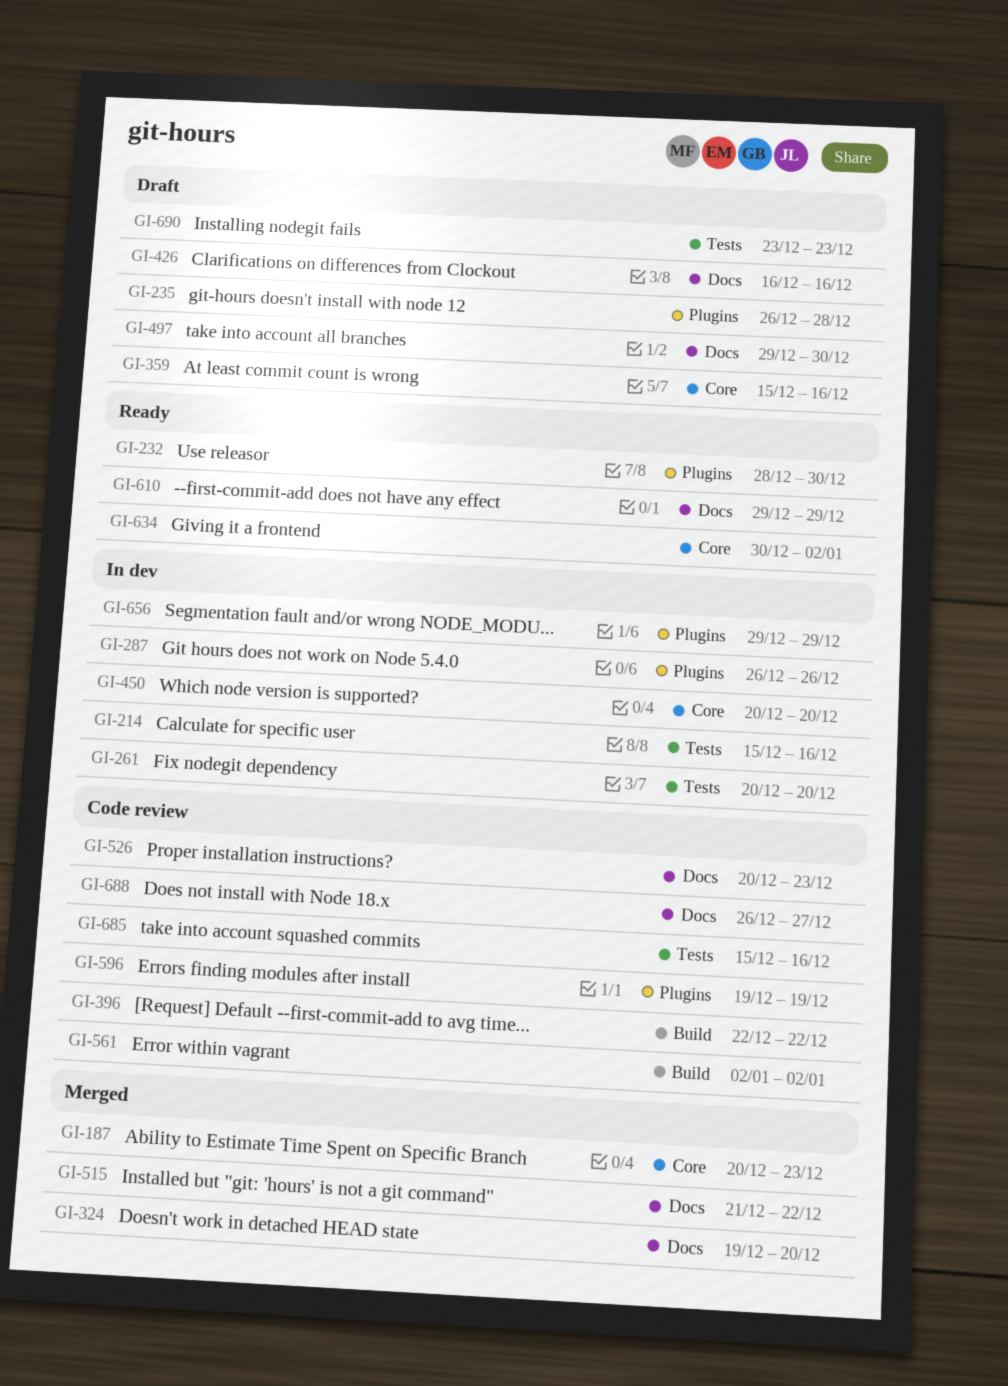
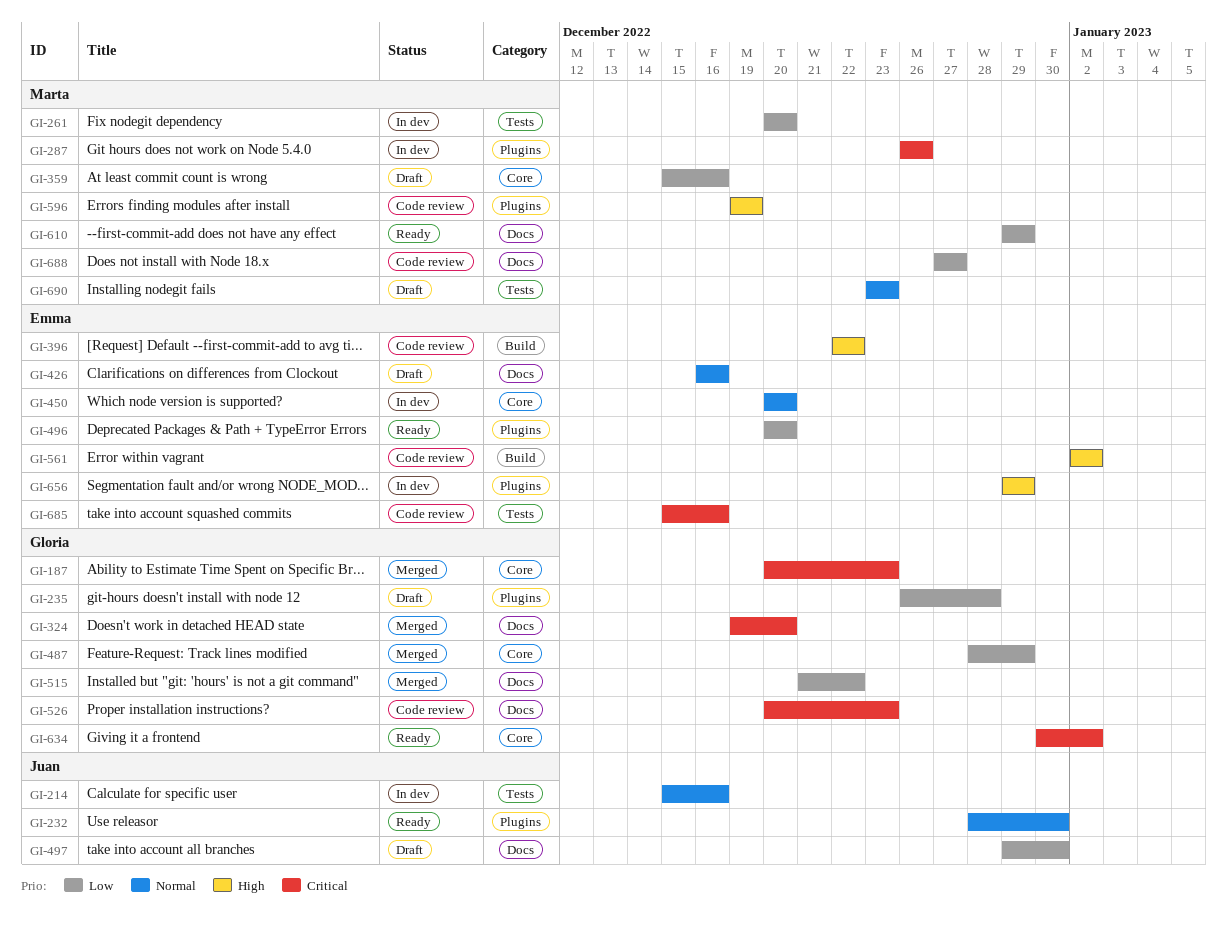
GI-487: none -> present
GI-496: none -> present
GI-688, start: Dec 26 -> Dec 27

